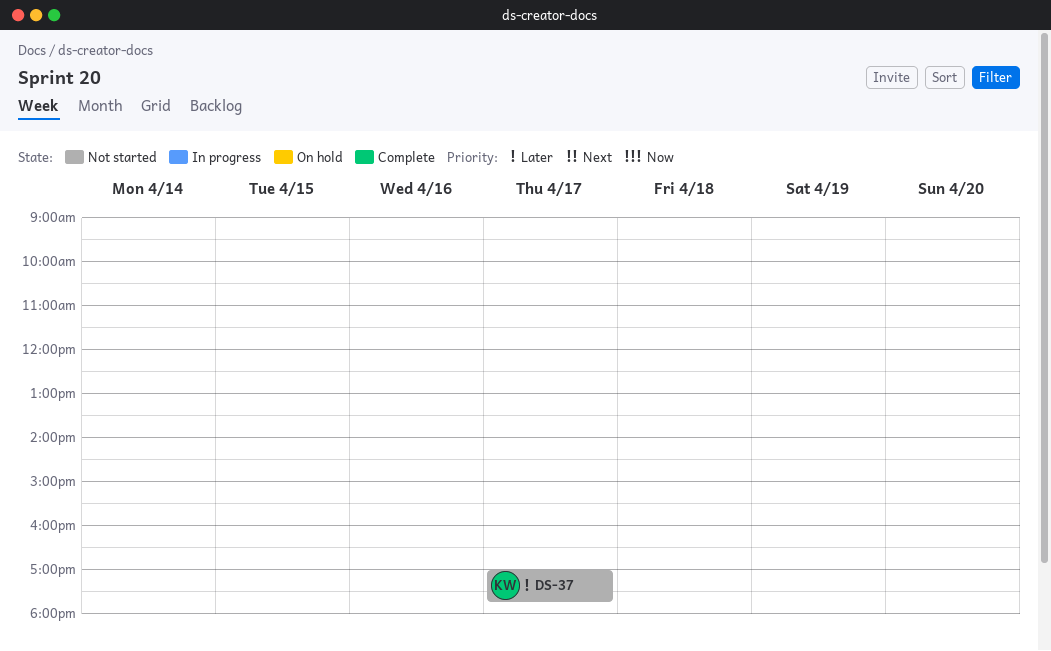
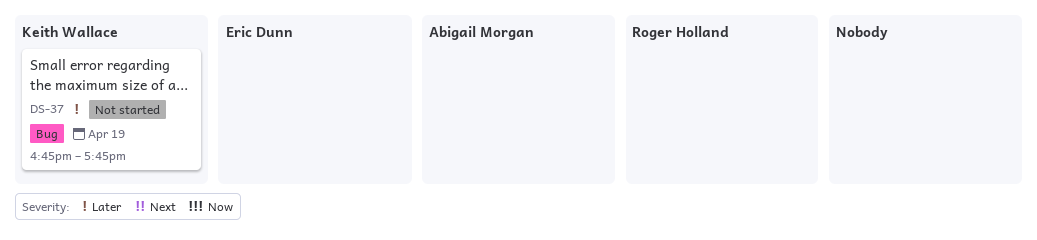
DS-37, day: Apr 17 -> Apr 19
DS-37, begins: 17:00 -> 16:45

